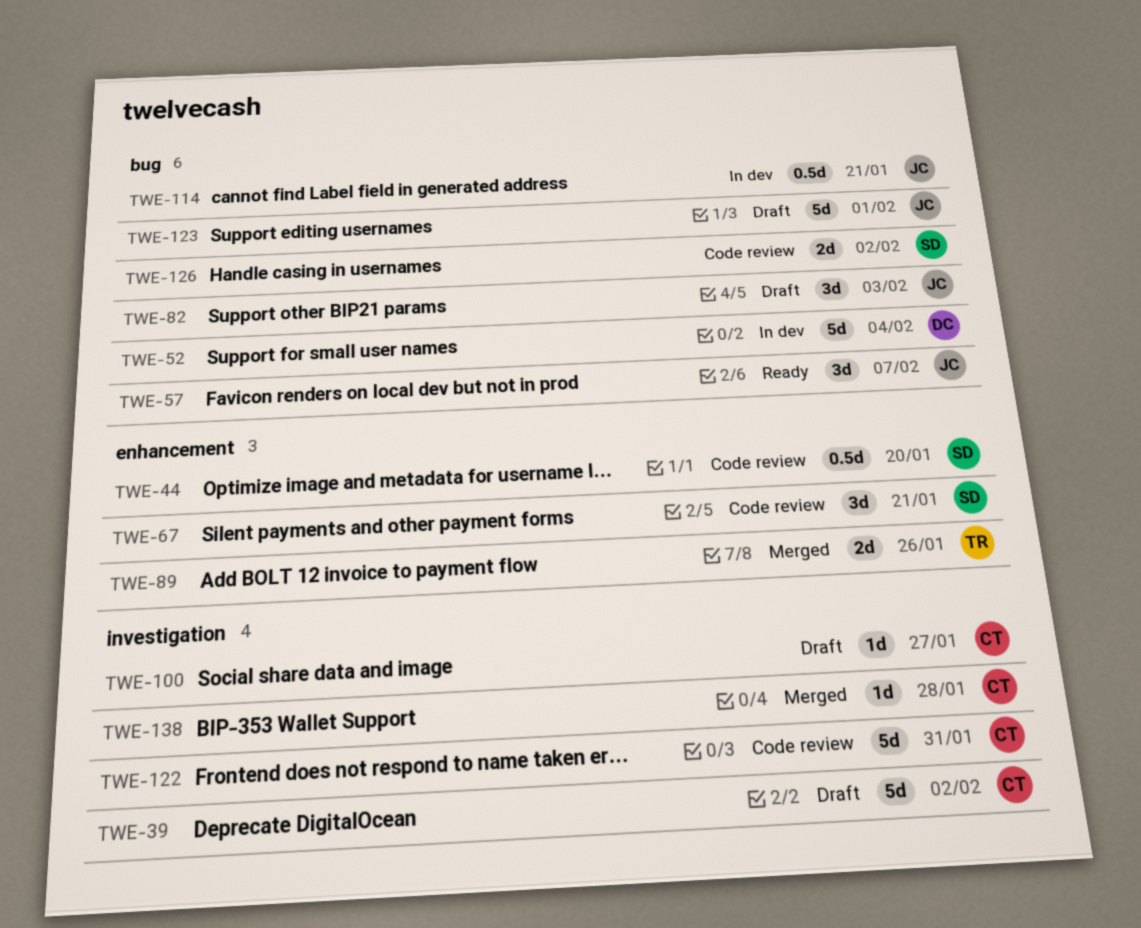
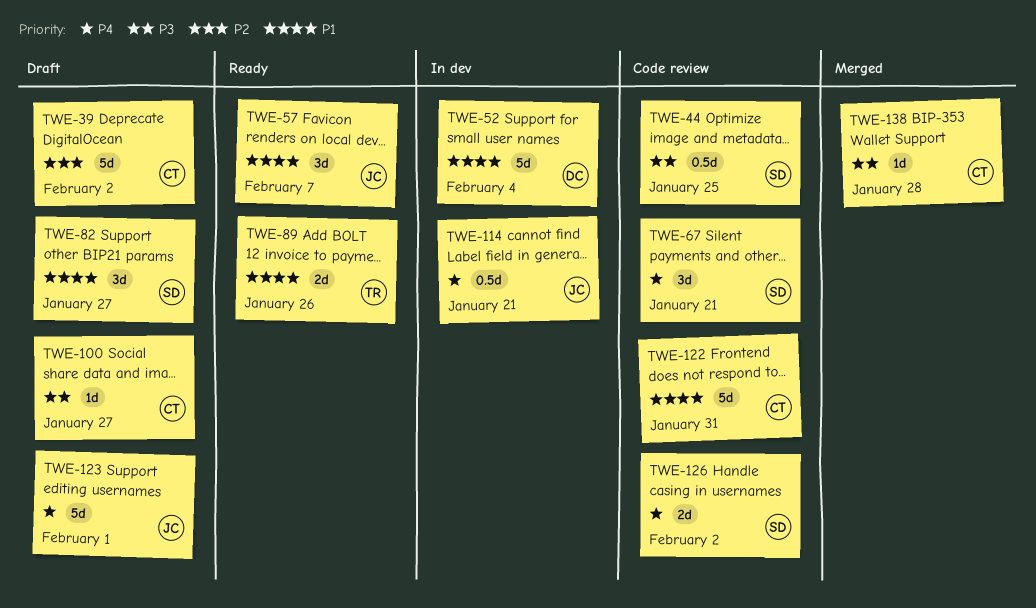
TWE-44, due: Jan 20 -> Jan 25
TWE-82, owner: JC -> SD
TWE-82, due: Feb 3 -> Jan 27
TWE-89, status: Merged -> Ready

